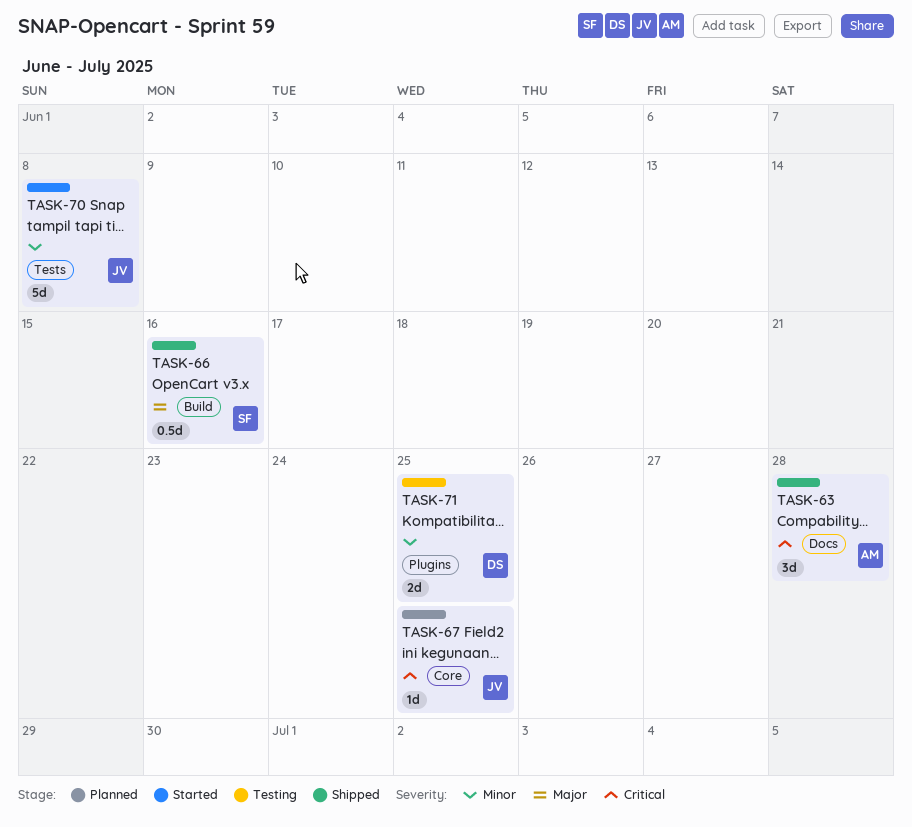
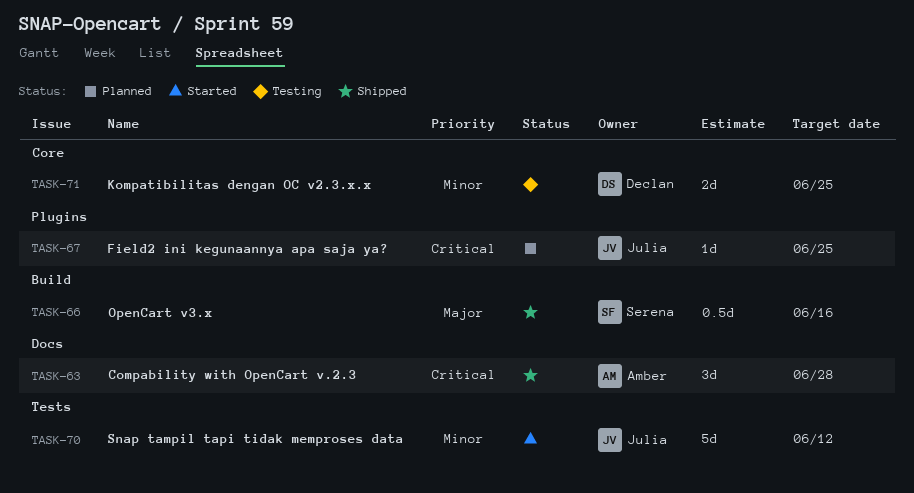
TASK-67, label: Core -> Plugins
TASK-70, due: Jun 8 -> Jun 12
TASK-71, label: Plugins -> Core

